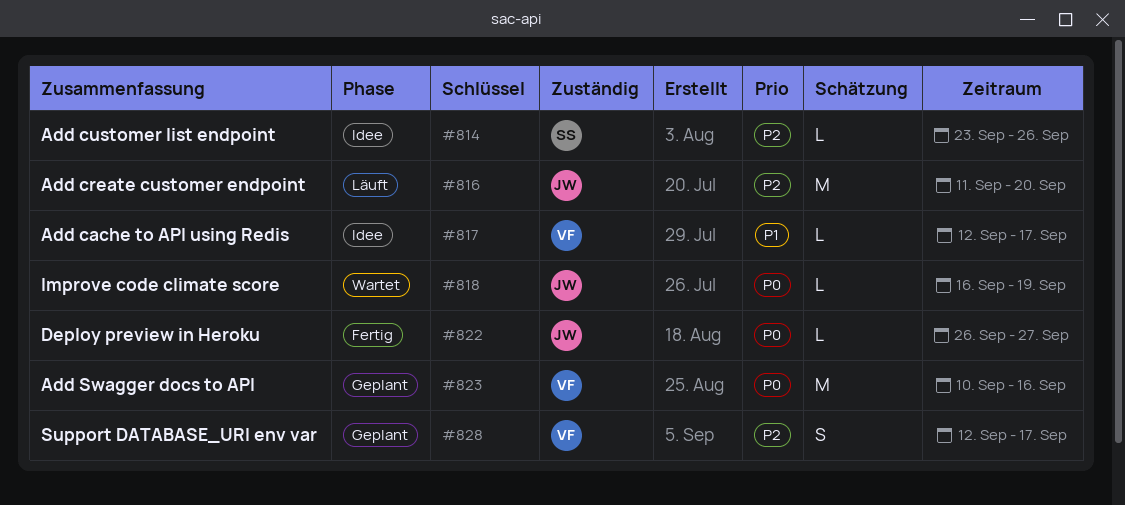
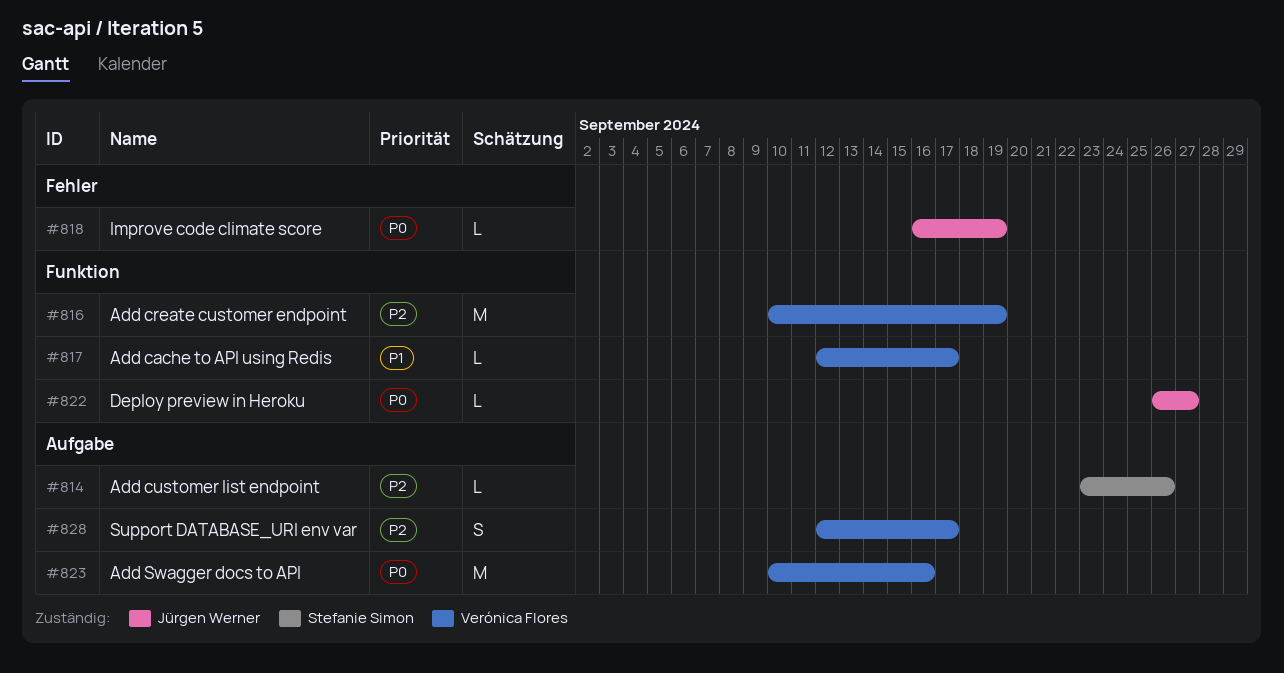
#816, owner: Jürgen Werner -> Verónica Flores
#816, start: Sep 11 -> Sep 10
#816, due: Sep 20 -> Sep 19

